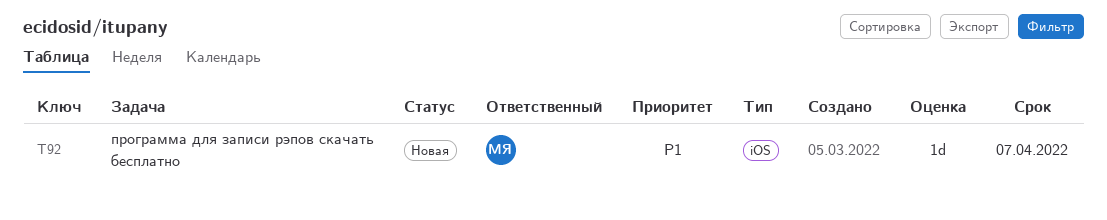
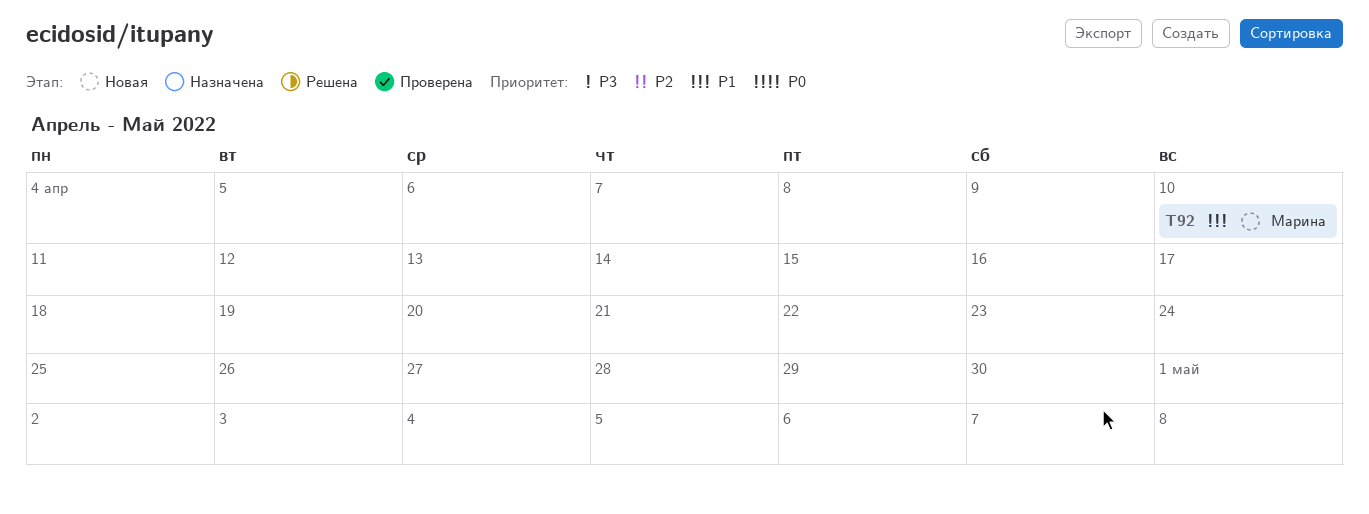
T92, due: Apr 7 -> Apr 10

